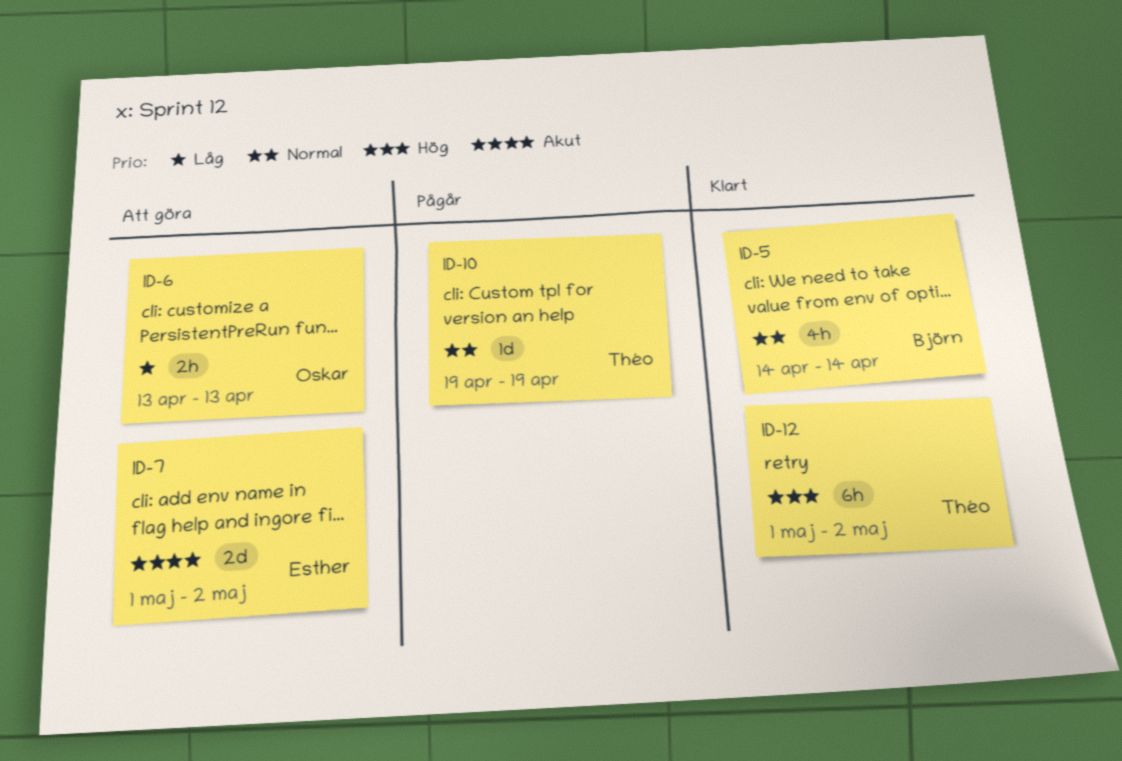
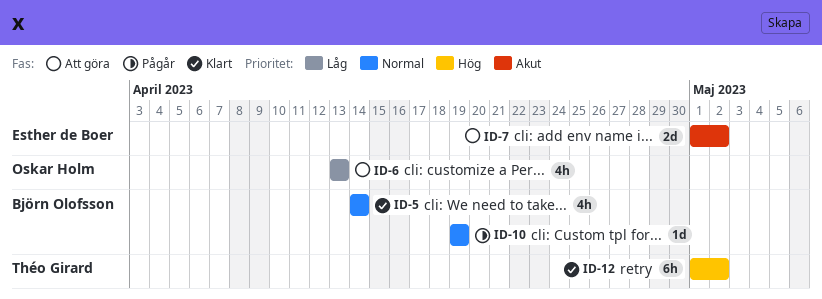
ID-6, estimate: 2h -> 4h
ID-10, owner: Théo Girard -> Björn Olofsson

